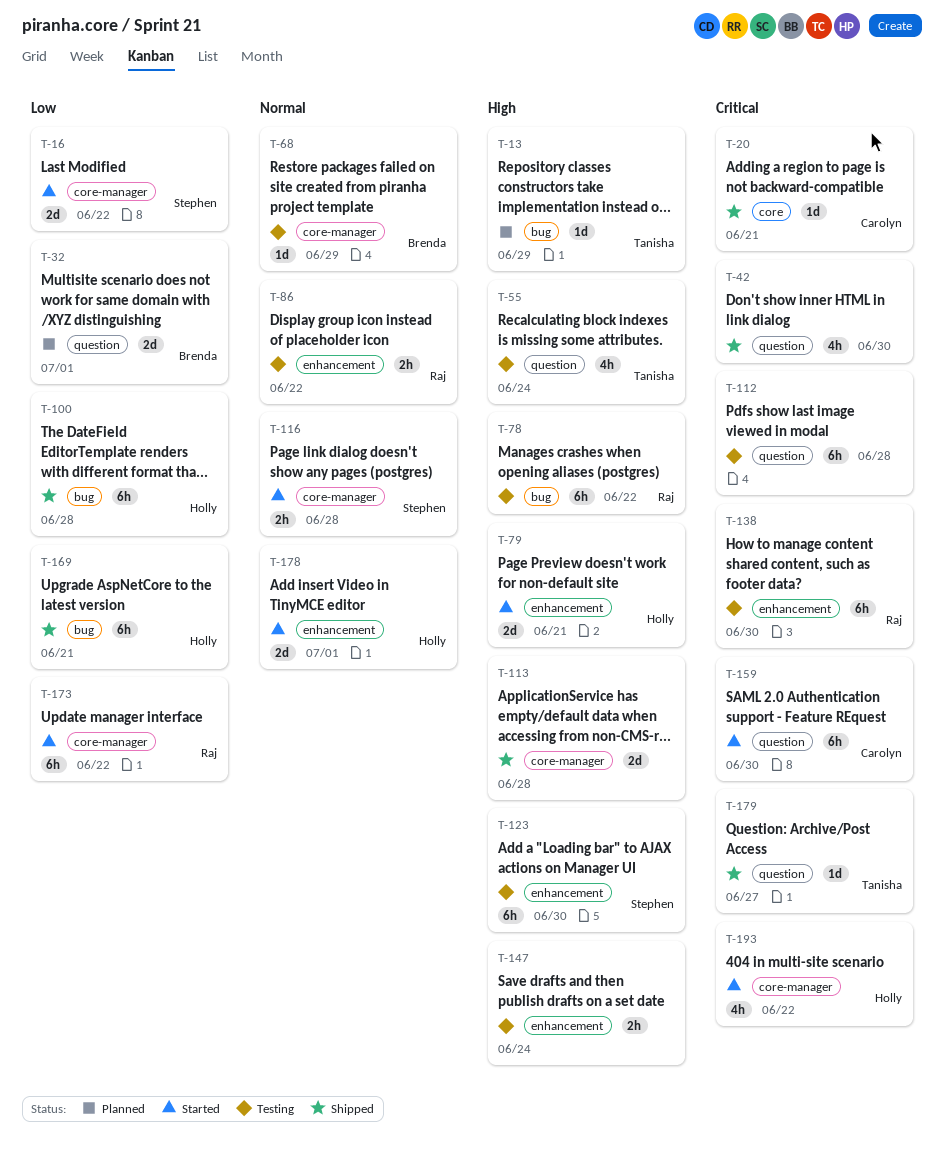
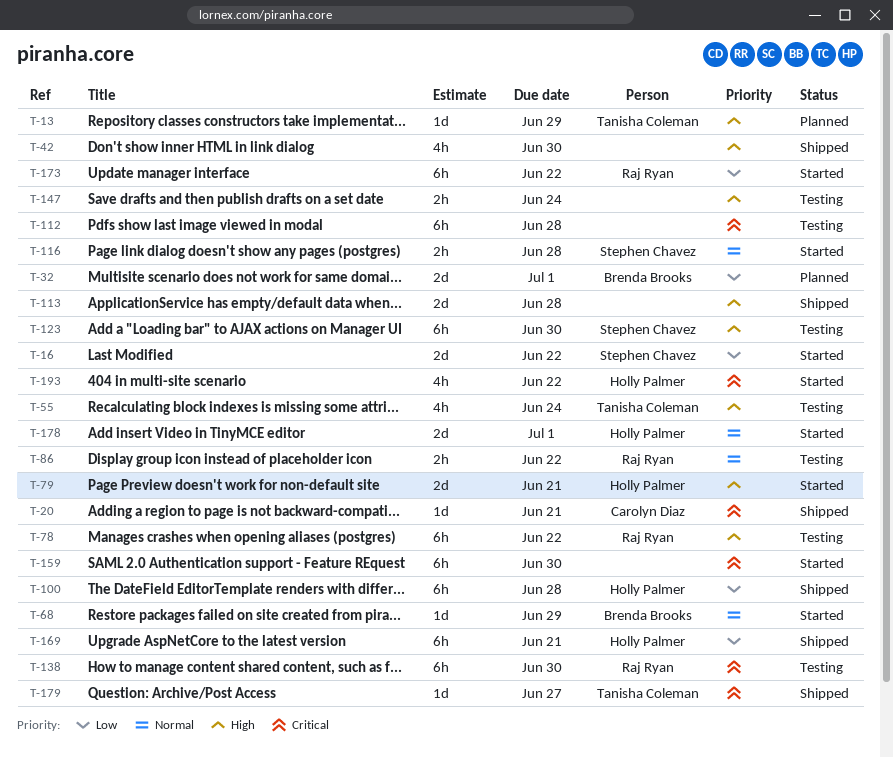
T-42, priority: Critical -> High
T-68, status: Testing -> Started
T-159, owner: Carolyn Diaz -> none

